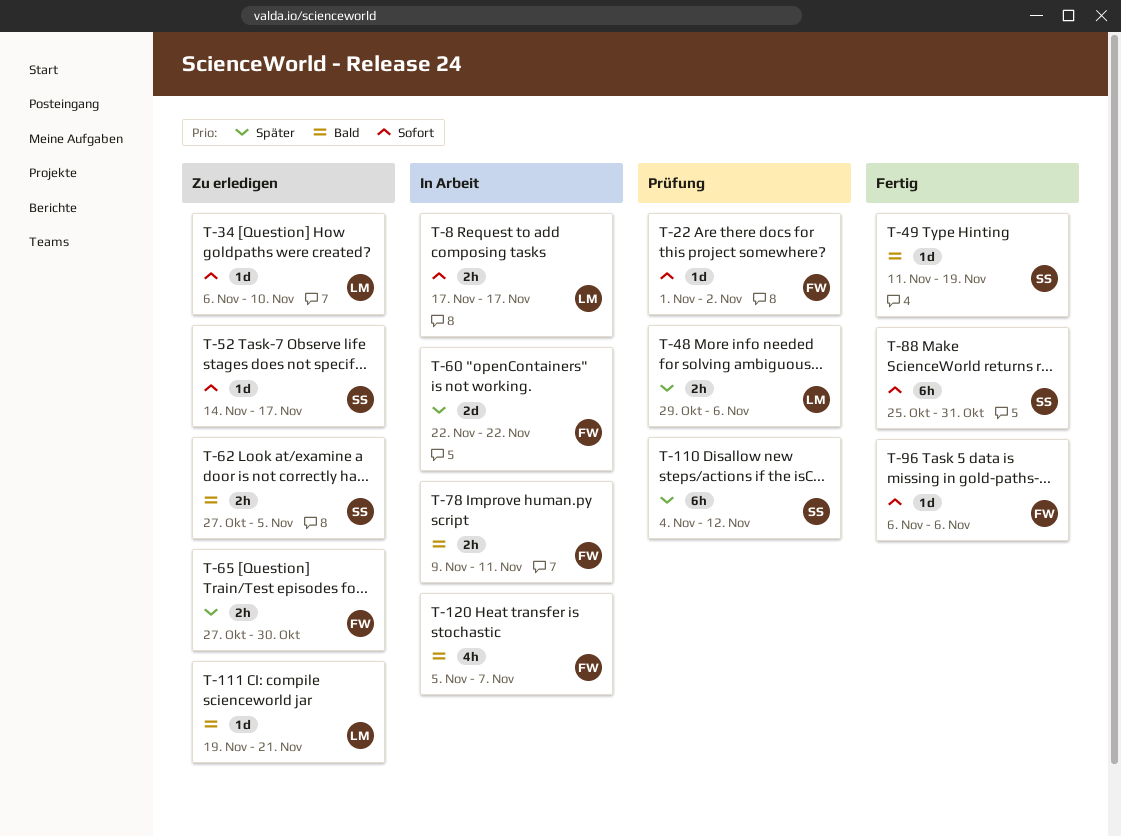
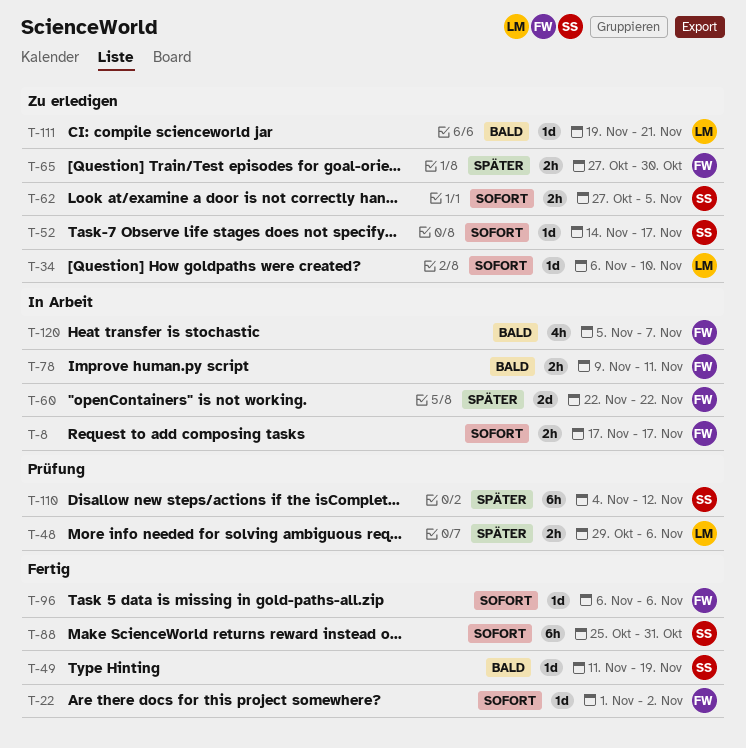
T-8, owner: LM -> FW
T-22, status: Prüfung -> Fertig
T-62, priority: Bald -> Sofort

